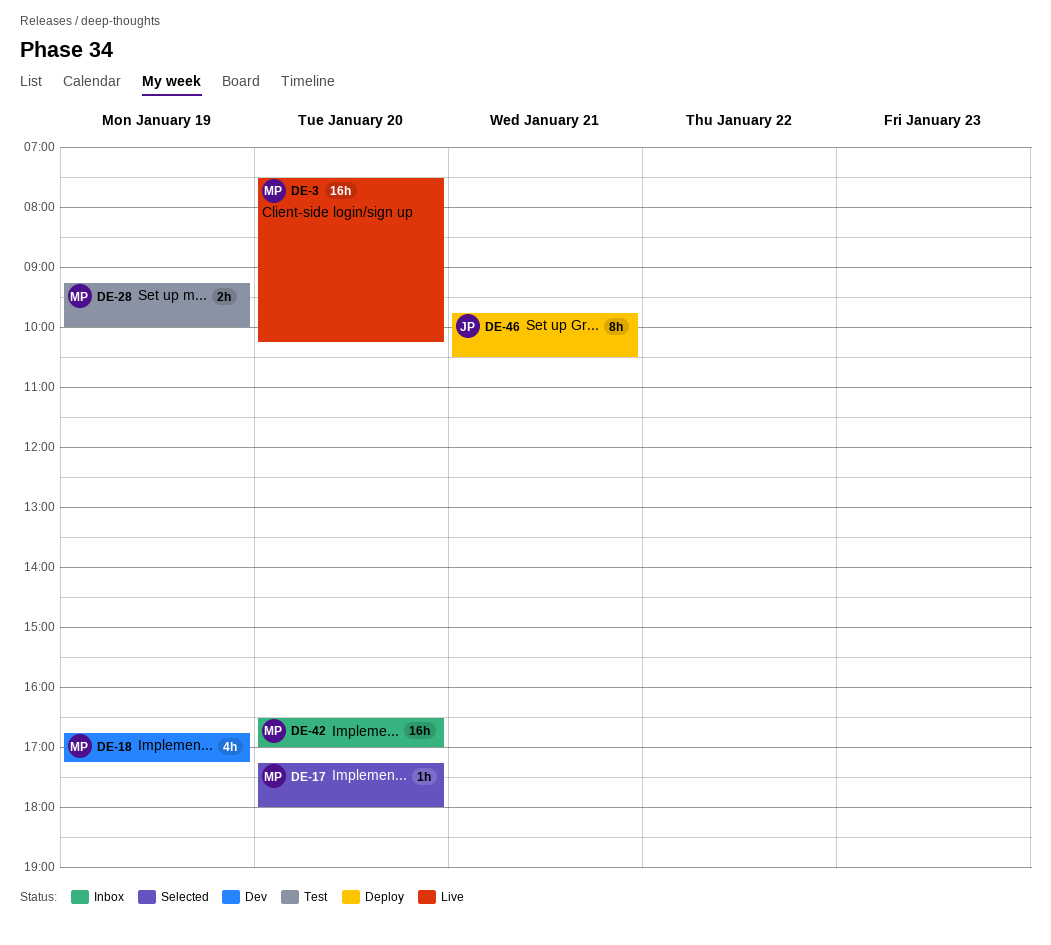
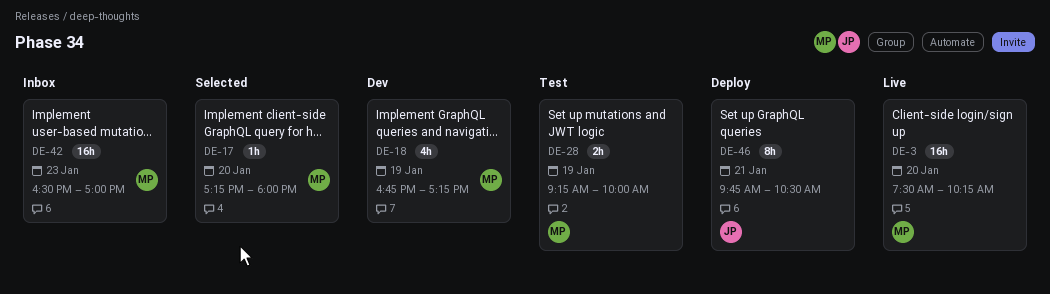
DE-42, day: Jan 20 -> Jan 23

